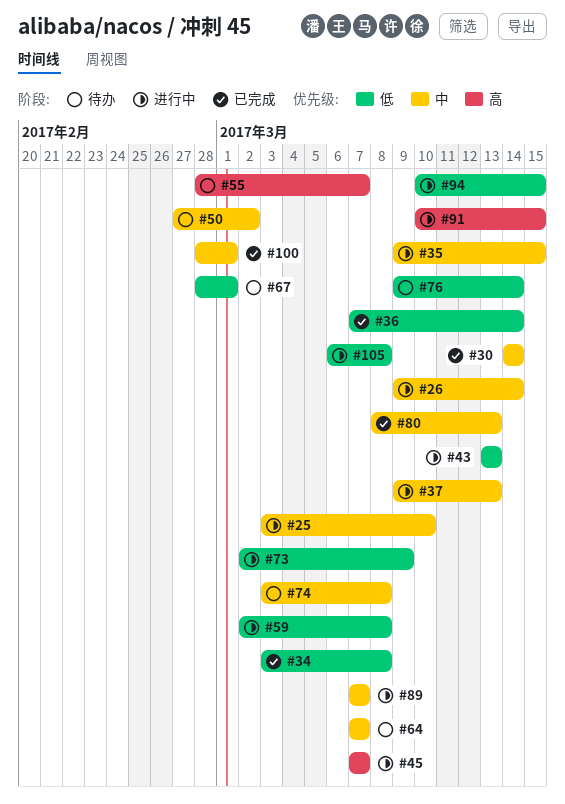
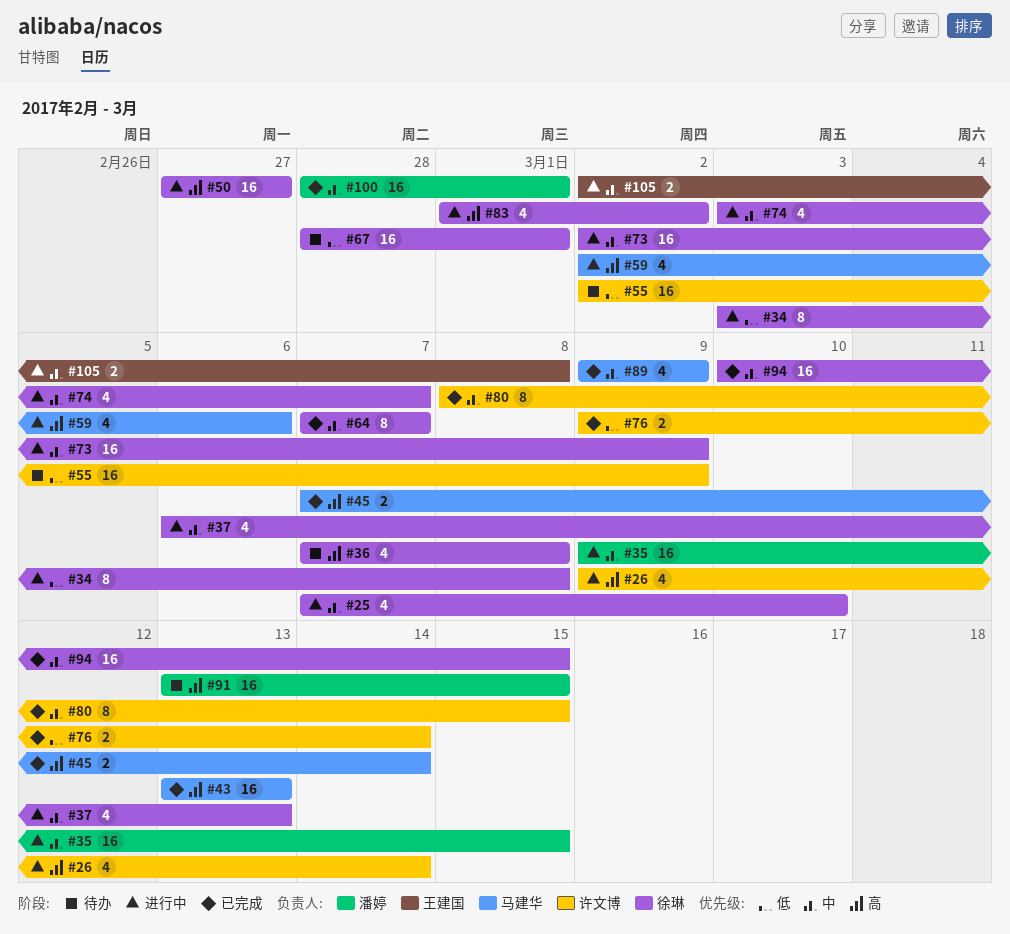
#25, start: Mar 3 -> Mar 7
#26, priority: 中 -> 高
#30: present -> none
#34, status: 已完成 -> 进行中
#36, status: 已完成 -> 待办
#36, priority: 低 -> 高
#36, due: Mar 14 -> Mar 8
#37, start: Mar 9 -> Mar 6
#43, status: 进行中 -> 已完成
#43, priority: 低 -> 高
#45, status: 进行中 -> 已完成
#45, due: Mar 7 -> Mar 14
#50, status: 待办 -> 进行中
#50, priority: 中 -> 高
#50, due: Mar 2 -> Feb 27
#55, priority: 高 -> 低
#55, start: Feb 28 -> Mar 2
#55, due: Mar 7 -> Mar 9
#59, priority: 低 -> 高
#59, due: Mar 8 -> Mar 6
#64, status: 待办 -> 已完成
#73, priority: 低 -> 中
#74, status: 待办 -> 进行中
#74, due: Mar 8 -> Mar 7
#76, status: 待办 -> 已完成
#80, due: Mar 13 -> Mar 15
#83: none -> present
#89, status: 进行中 -> 已完成
#89, start: Mar 7 -> Mar 9
#89, due: Mar 7 -> Mar 9
#91, status: 进行中 -> 待办
#91, start: Mar 10 -> Mar 13
#94, status: 进行中 -> 已完成
#94, priority: 低 -> 中
#105, priority: 低 -> 中
#105, start: Mar 6 -> Mar 2

